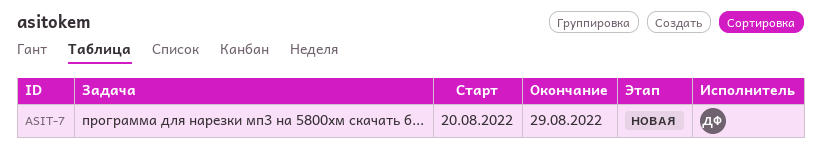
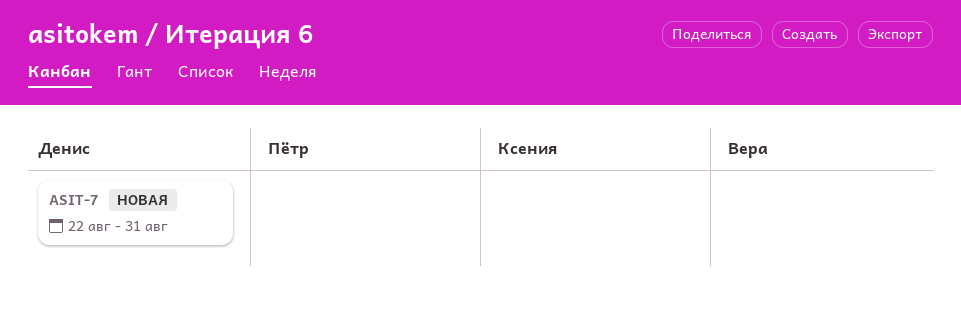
ASIT-7, start: Aug 20 -> Aug 22
ASIT-7, due: Aug 29 -> Aug 31

